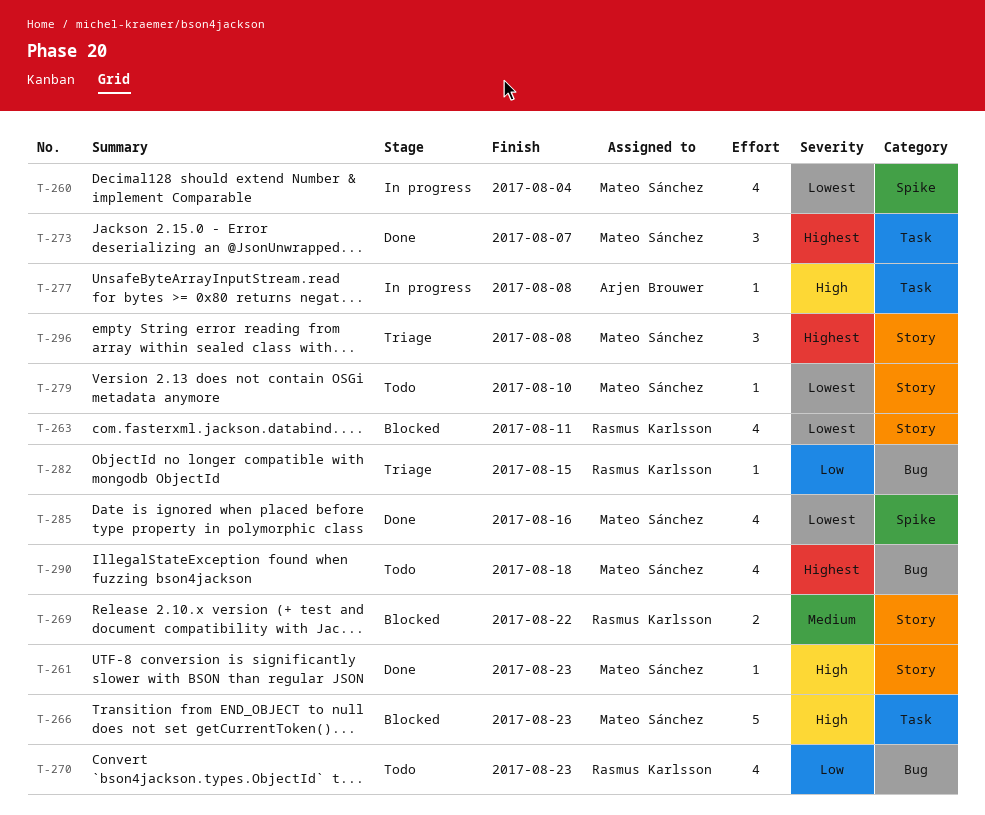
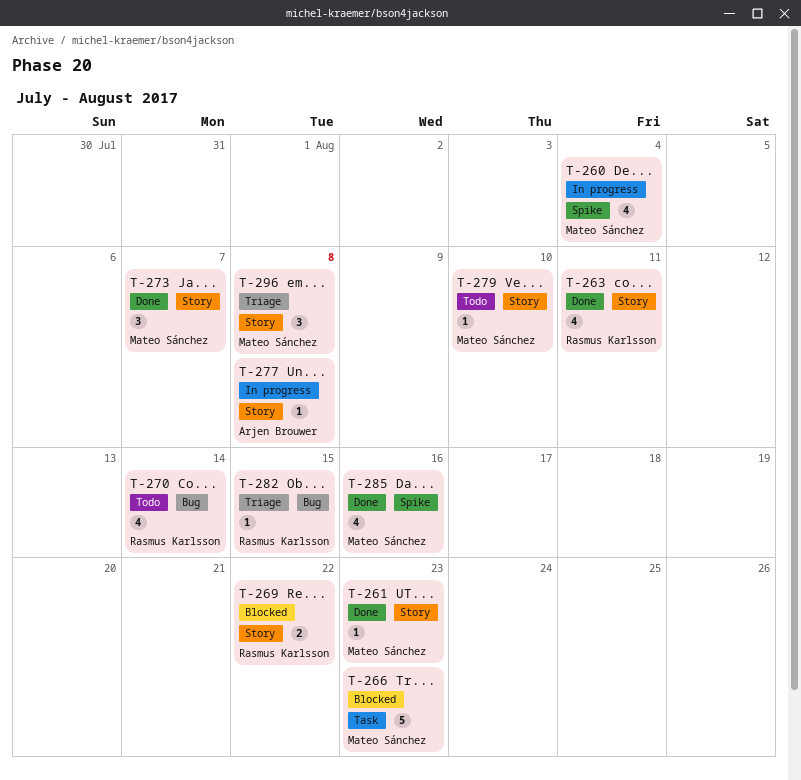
T-263, status: Blocked -> Done
T-270, due: Aug 23 -> Aug 14
T-273, label: Task -> Story
T-277, label: Task -> Story
T-290: present -> none

